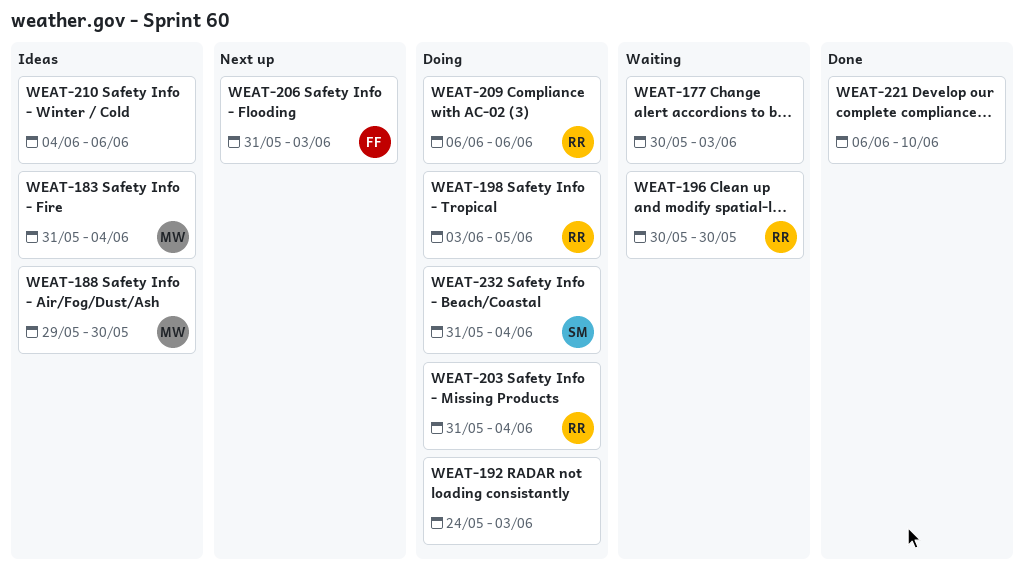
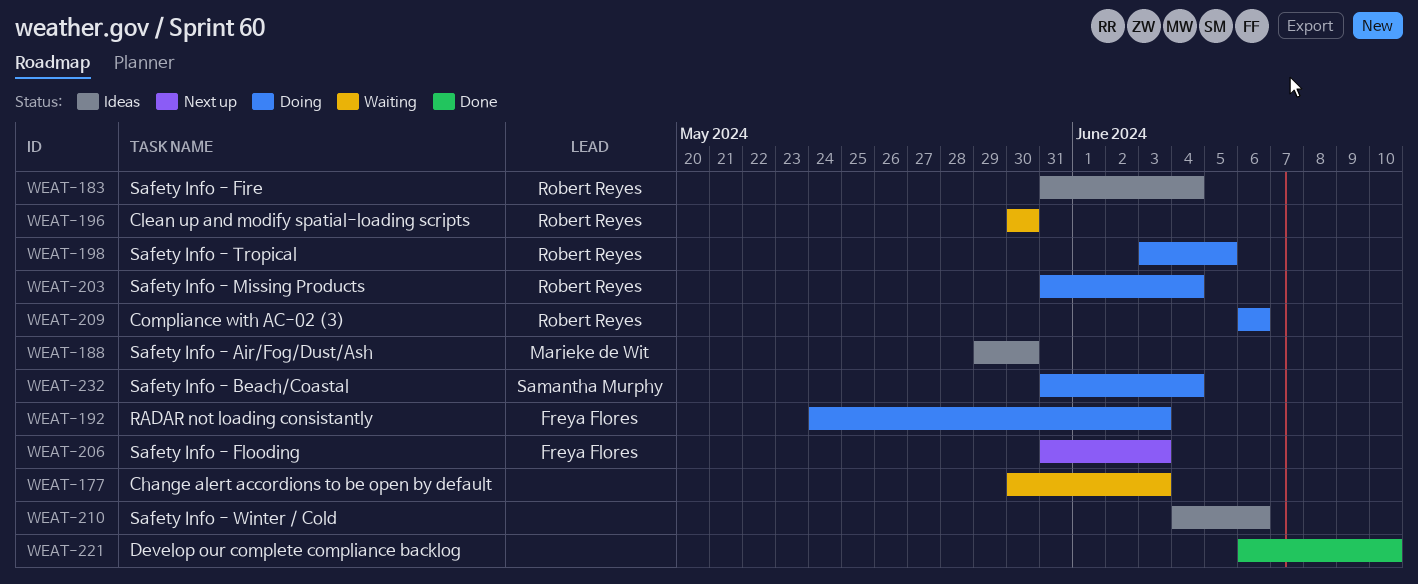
WEAT-183, owner: Marieke de Wit -> Robert Reyes
WEAT-192, owner: none -> Freya Flores

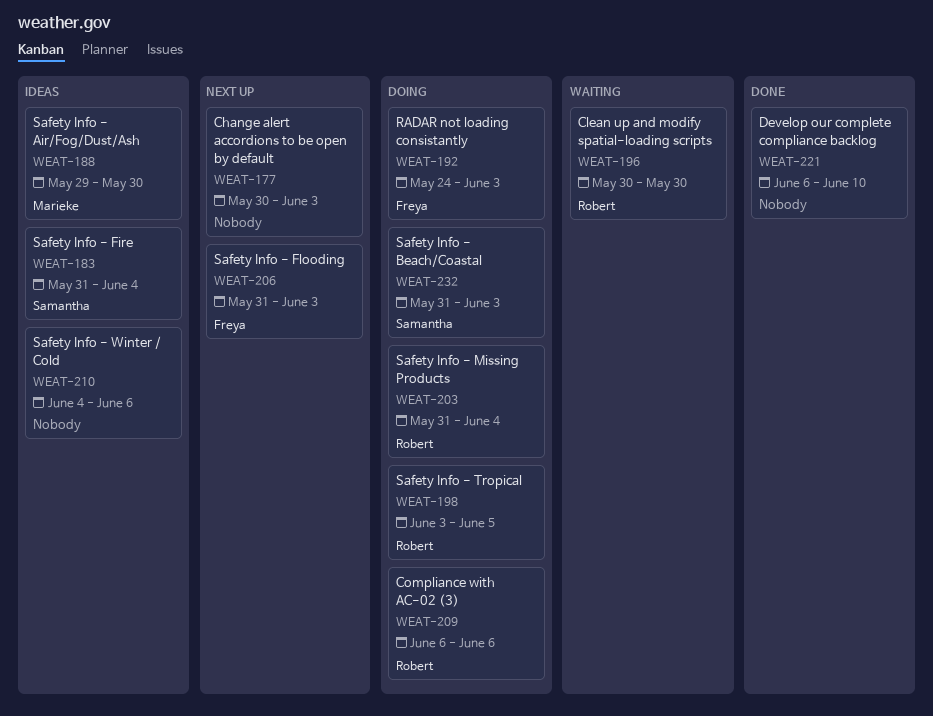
WEAT-177, status: Waiting -> Next up
WEAT-183, owner: Robert Reyes -> Samantha Murphy
WEAT-232, due: Jun 4 -> Jun 3

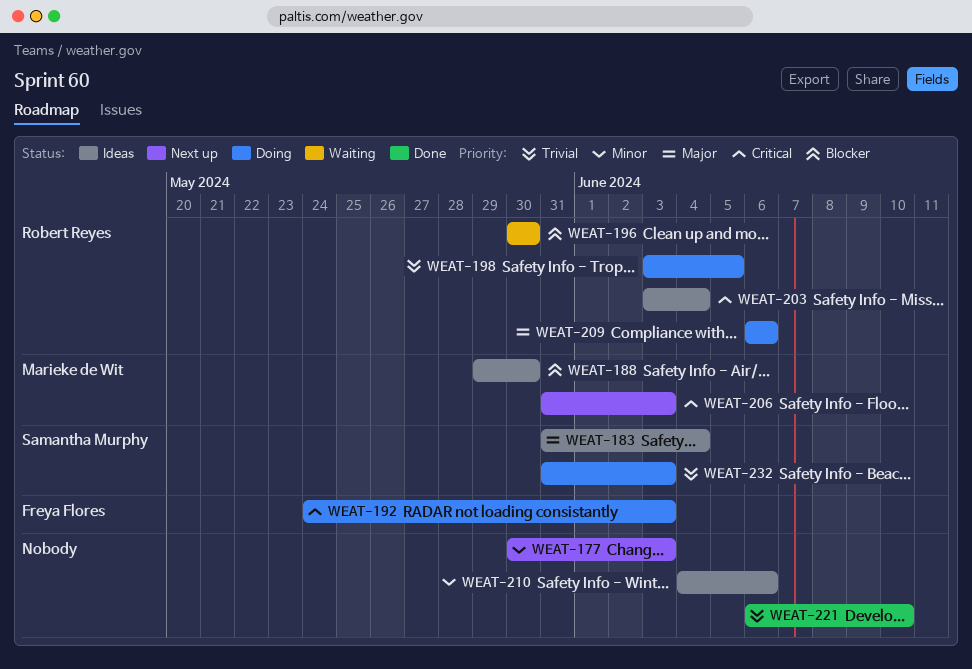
WEAT-203, status: Doing -> Ideas
WEAT-203, start: May 31 -> Jun 3
WEAT-206, owner: Freya Flores -> Marieke de Wit

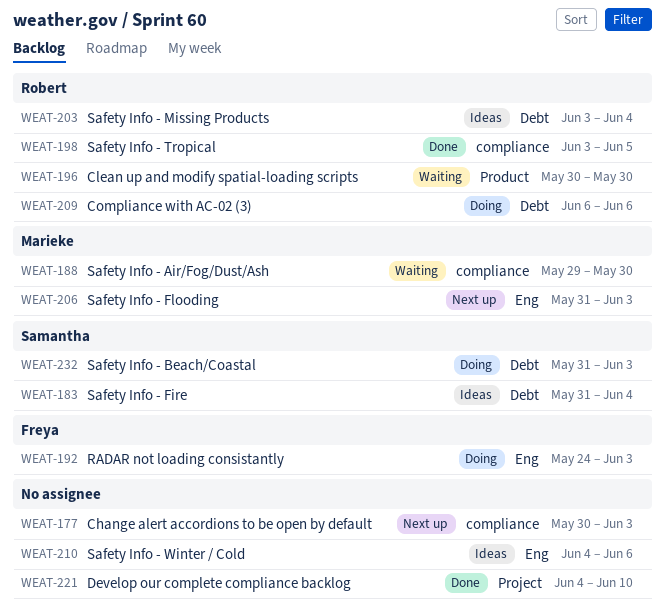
WEAT-188, status: Ideas -> Waiting
WEAT-198, status: Doing -> Done
WEAT-221, start: Jun 6 -> Jun 4

